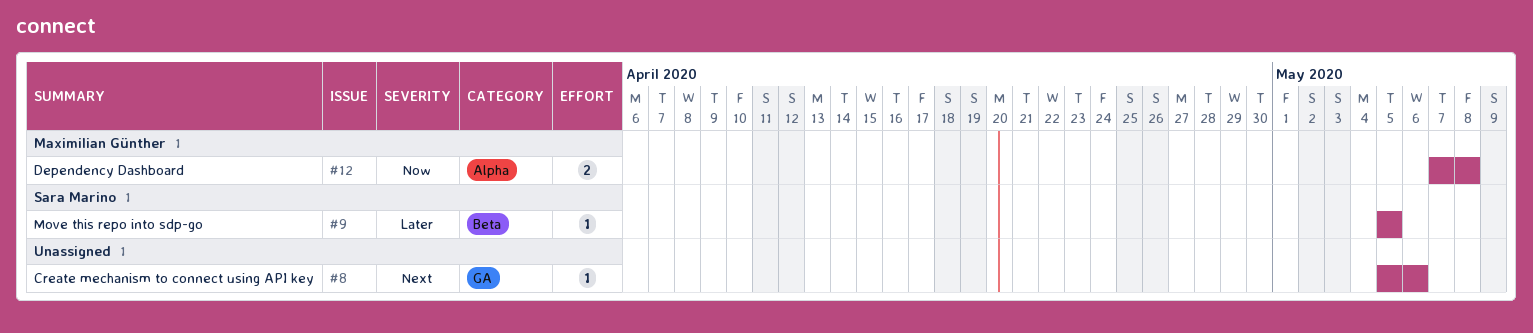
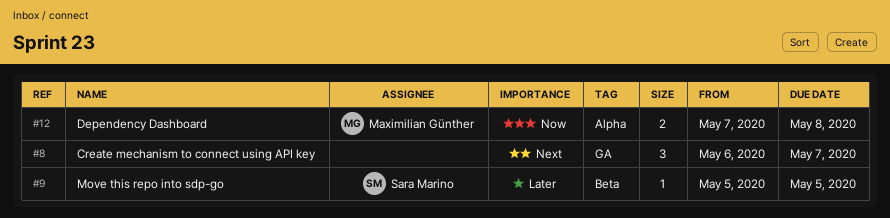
#8, estimate: 1 -> 3
#8, start: May 5 -> May 6
#8, due: May 6 -> May 7

